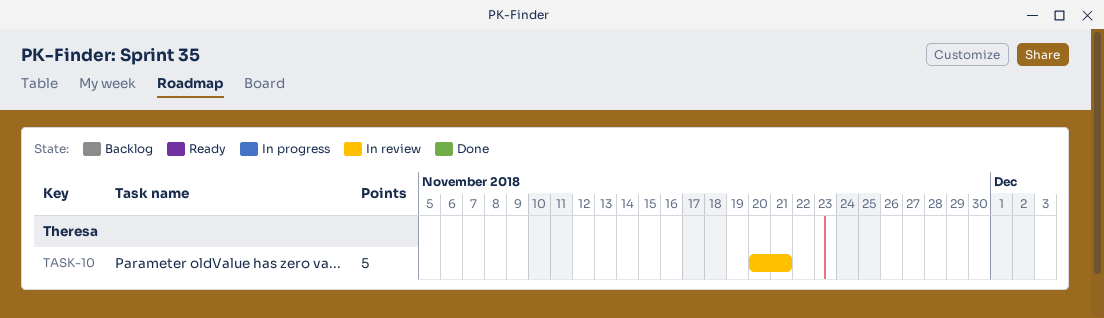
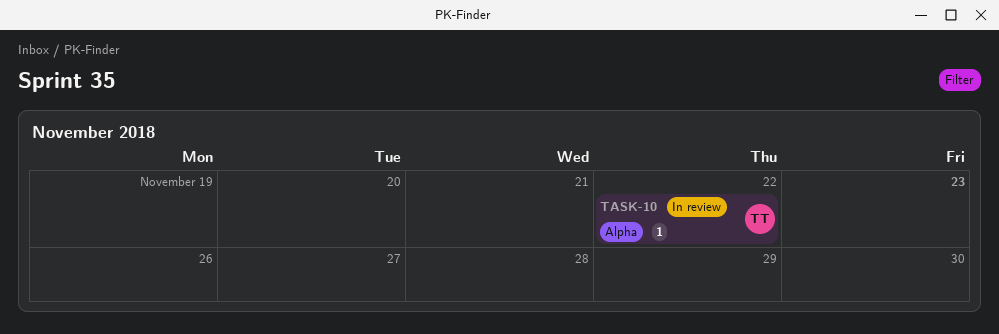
TASK-10, estimate: 5 -> 1
TASK-10, due: Nov 21 -> Nov 22

